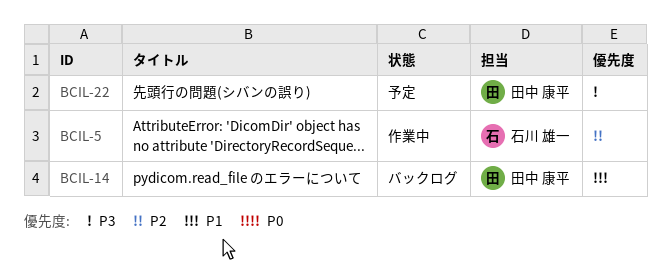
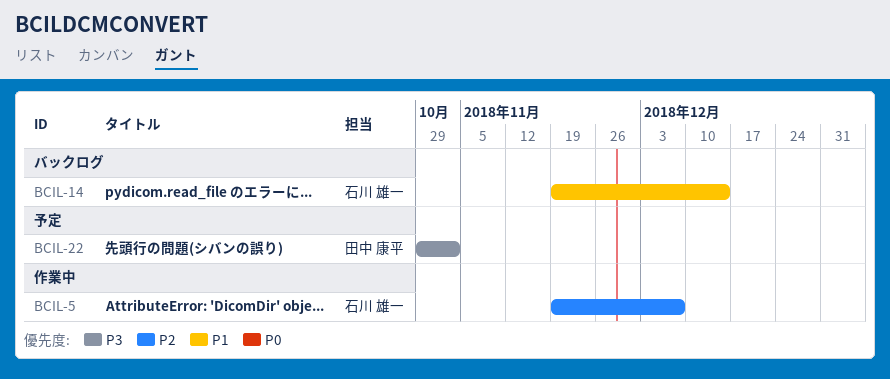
BCIL-14, owner: 田中 康平 -> 石川 雄一

